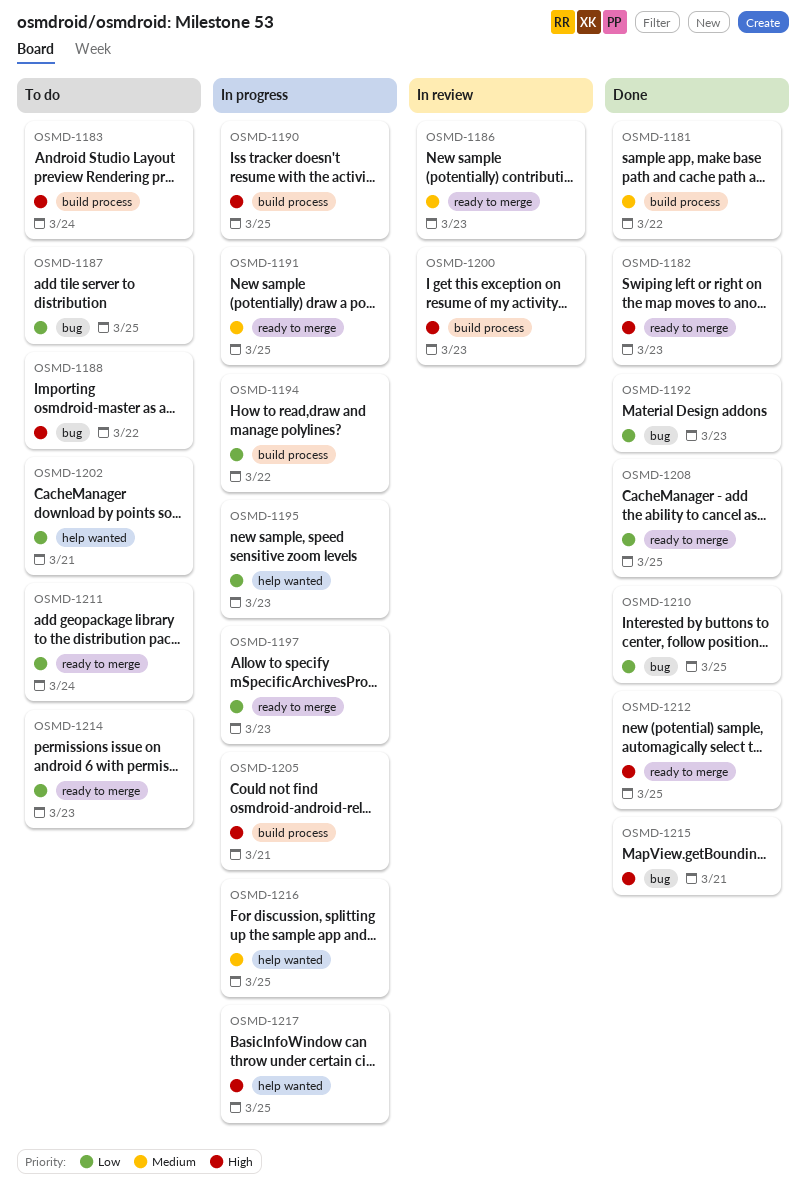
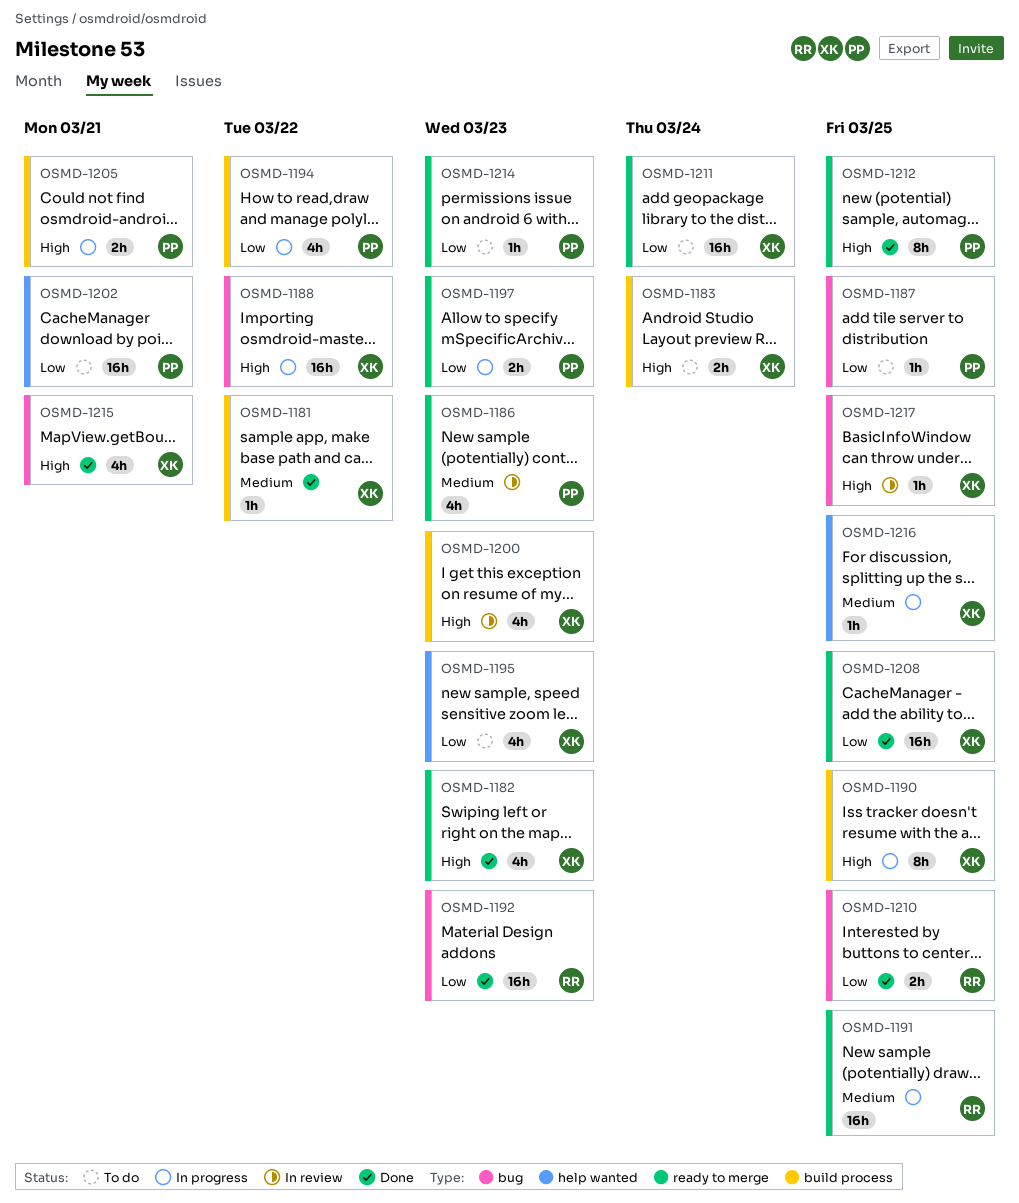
OSMD-1188, status: To do -> In progress
OSMD-1195, status: In progress -> To do
OSMD-1217, status: In progress -> In review
OSMD-1217, label: help wanted -> bug

